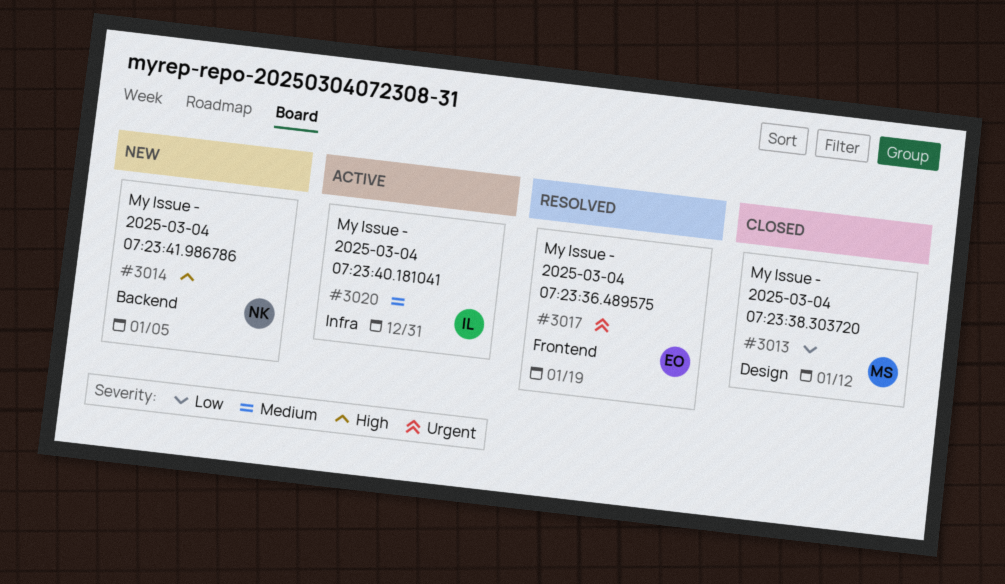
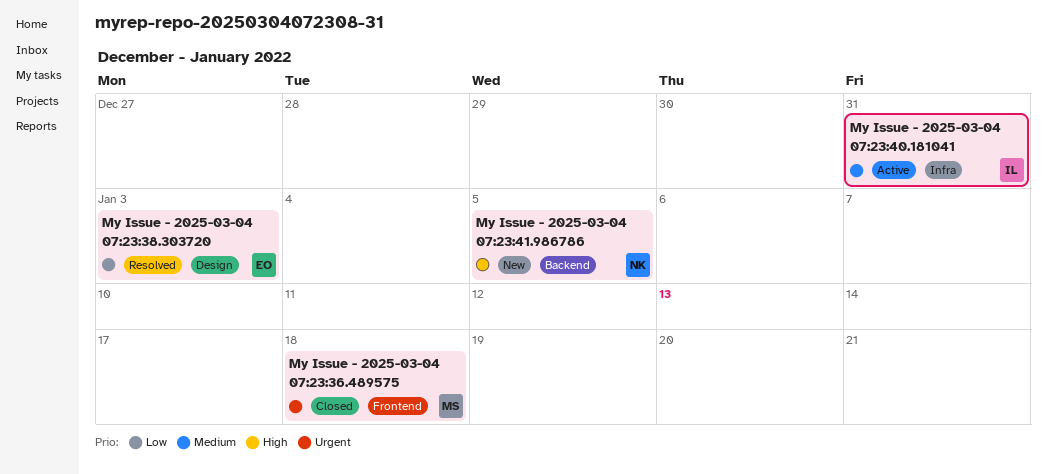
My Issue - 2025-03-04 07:23:36.489575, status: Resolved -> Closed
My Issue - 2025-03-04 07:23:36.489575, owner: EO -> MS
My Issue - 2025-03-04 07:23:36.489575, due: Jan 19 -> Jan 18
My Issue - 2025-03-04 07:23:38.303720, status: Closed -> Resolved
My Issue - 2025-03-04 07:23:38.303720, owner: MS -> EO
My Issue - 2025-03-04 07:23:38.303720, due: Jan 12 -> Jan 3

